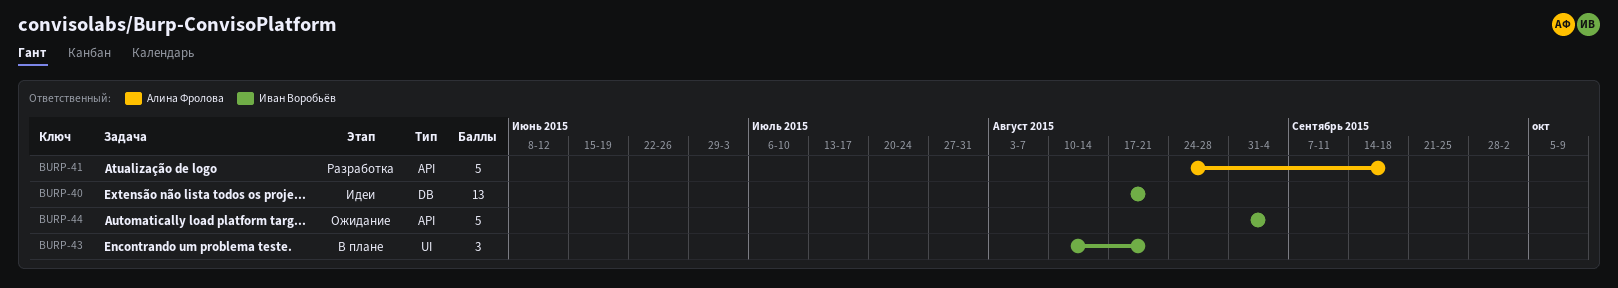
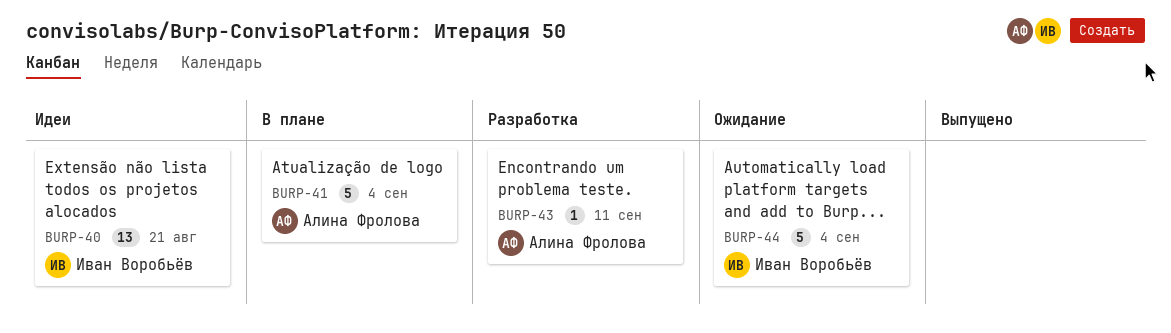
BURP-41, status: Разработка -> В плане
BURP-41, due: Sep 18 -> Sep 4
BURP-43, status: В плане -> Разработка
BURP-43, owner: Иван Воробьёв -> Алина Фролова
BURP-43, estimate: 3 -> 1
BURP-43, due: Aug 21 -> Sep 11

